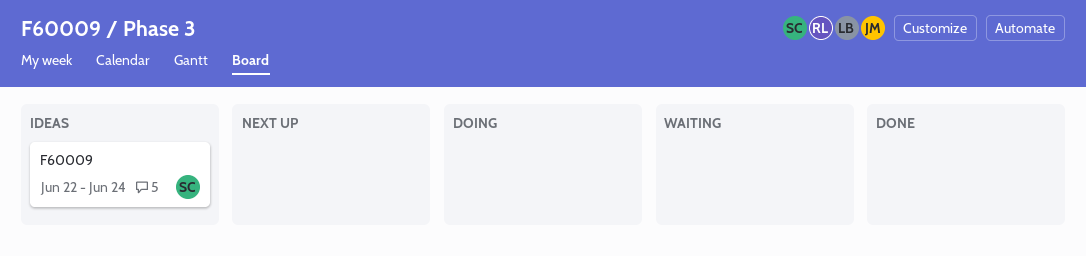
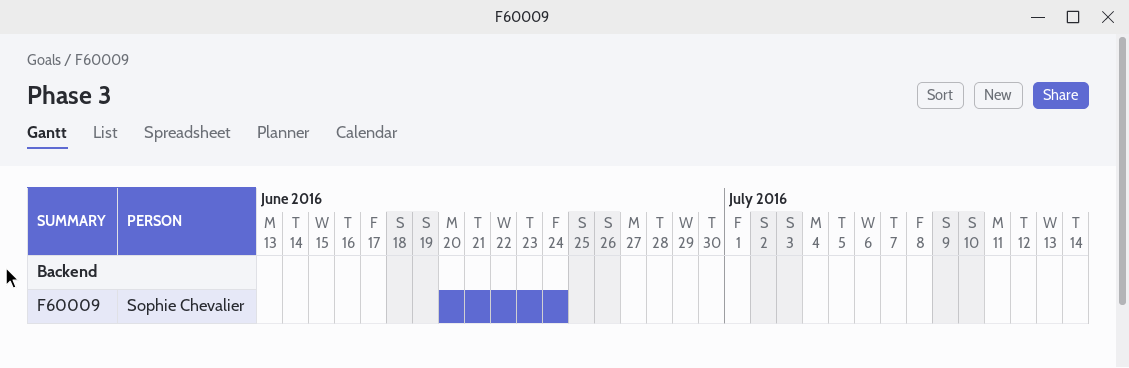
F60009, start: Jun 22 -> Jun 20

